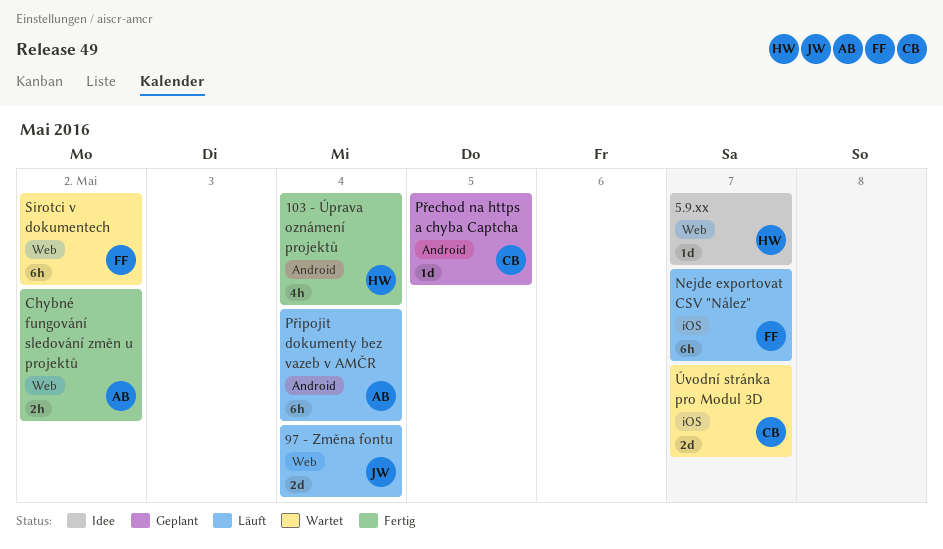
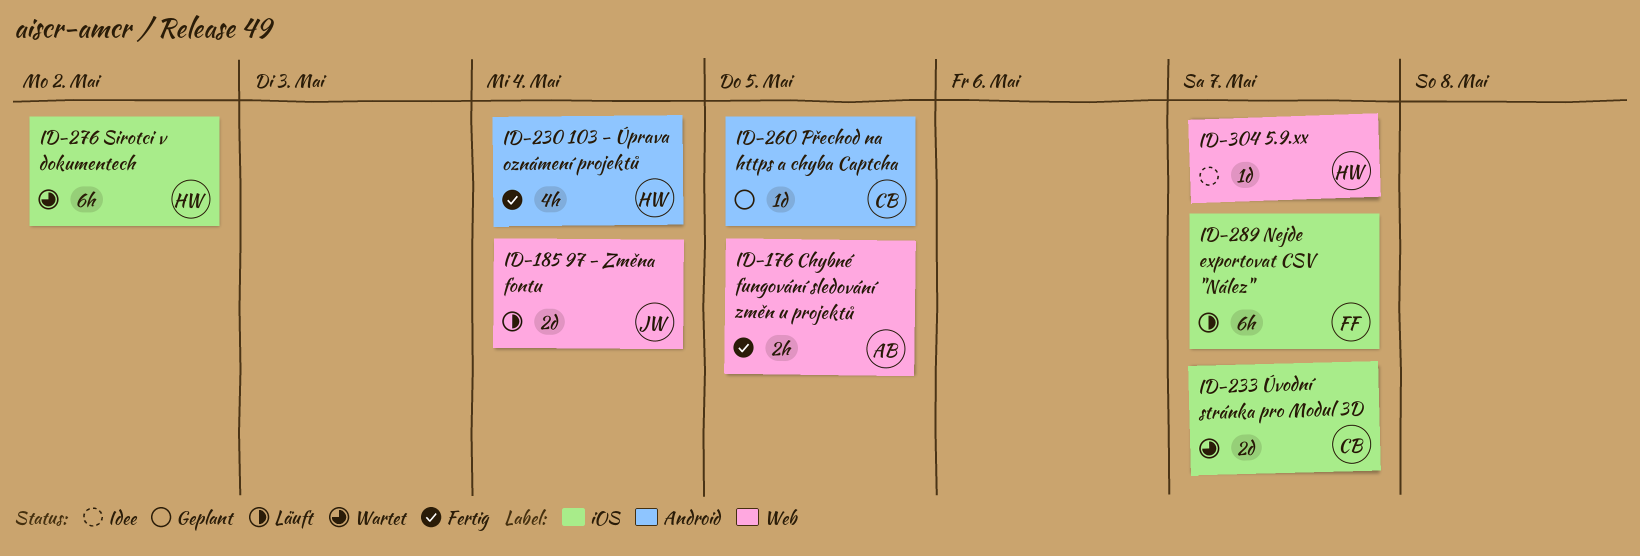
Chybné fungování sledování změn u projektů, due: May 2 -> May 5
Připojit dokumenty bez vazeb v AMČR: present -> none
Sirotci v dokumentech, owner: FF -> HW
Sirotci v dokumentech, label: Web -> iOS

